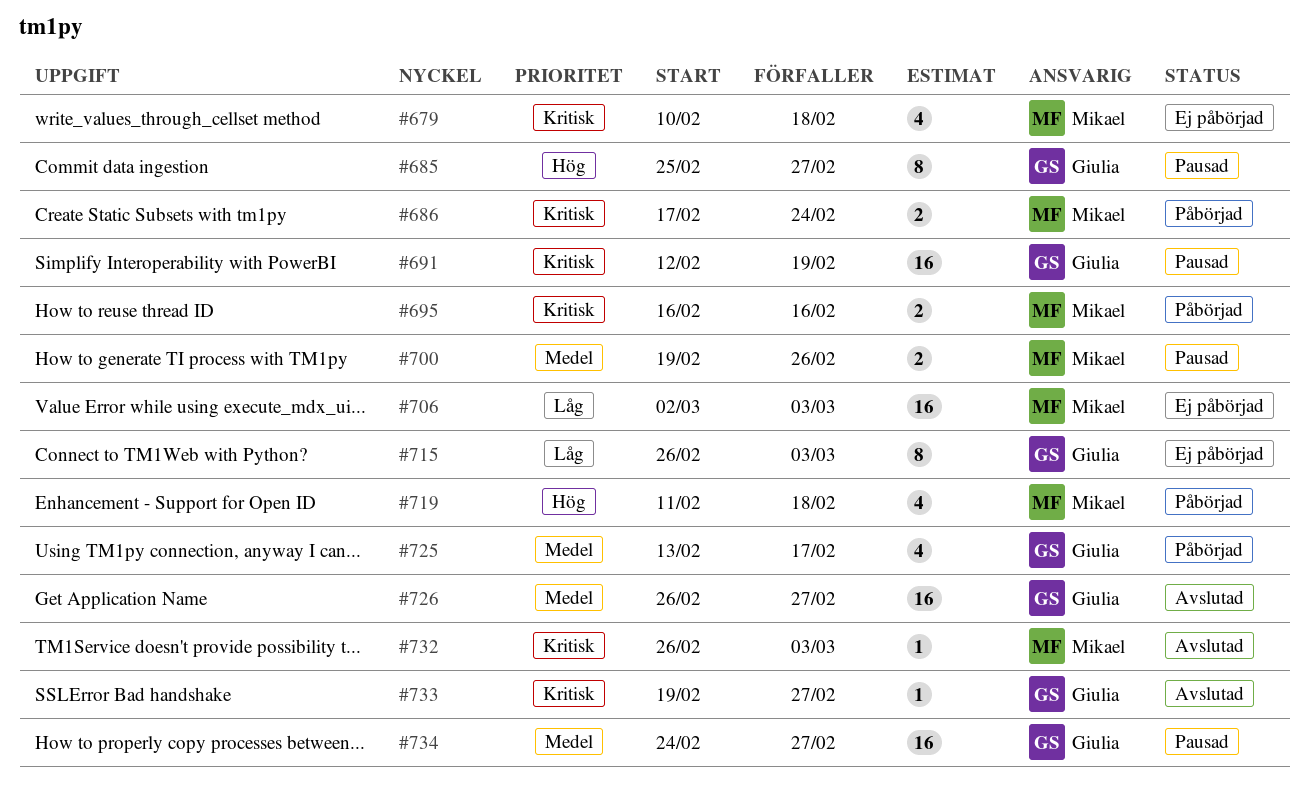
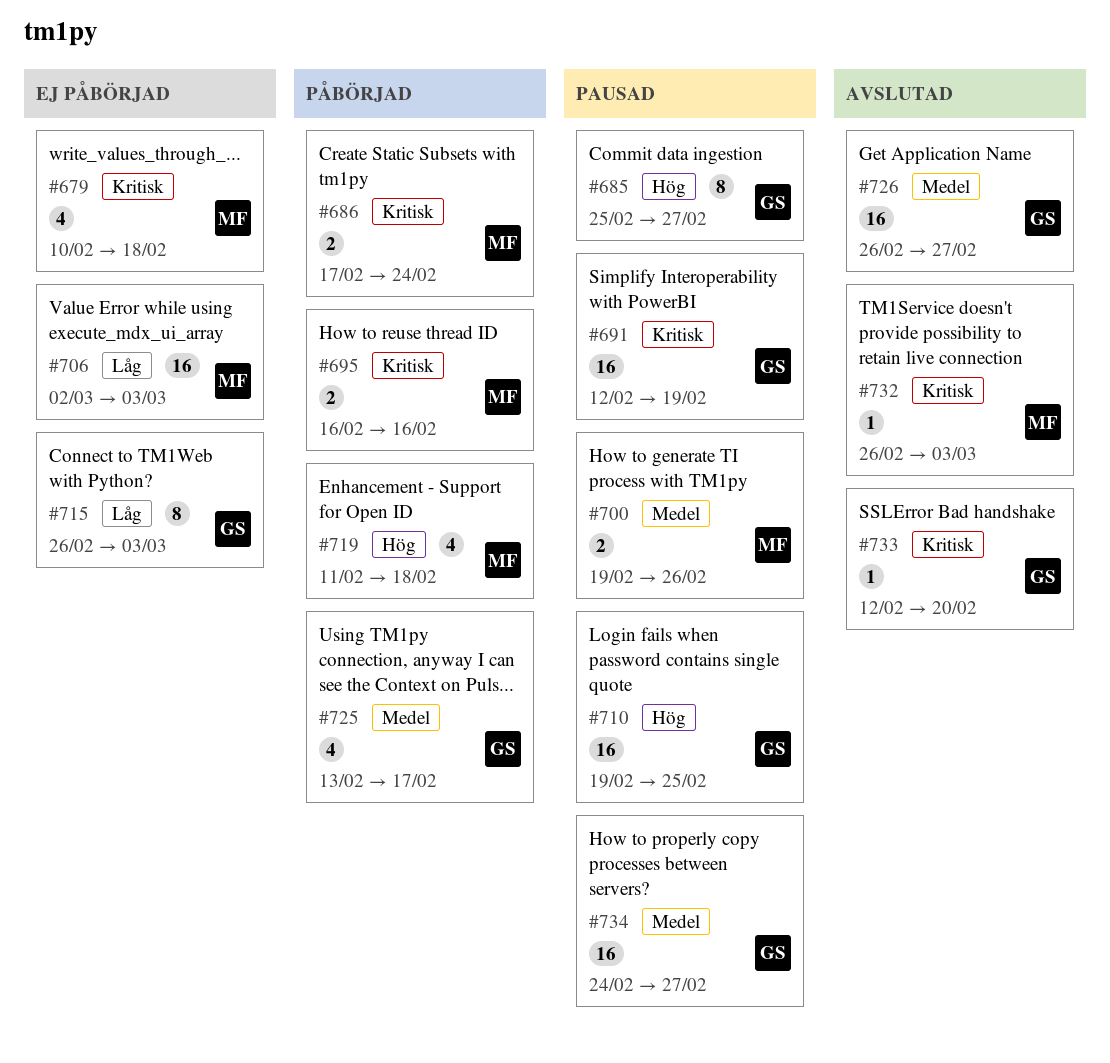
#710: none -> present
#733, start: Feb 19 -> Feb 12
#733, due: Feb 27 -> Feb 20

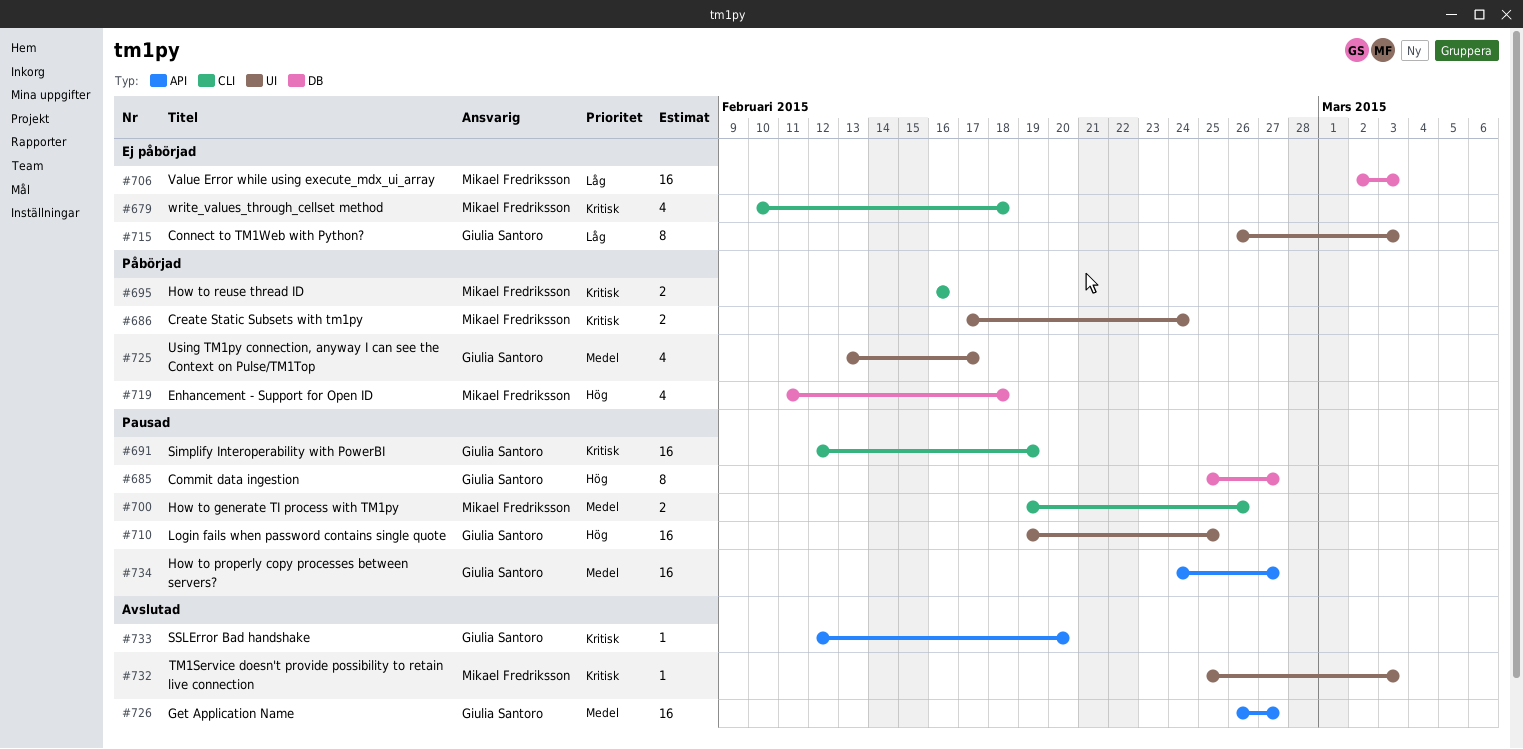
#732, start: Feb 26 -> Feb 25

